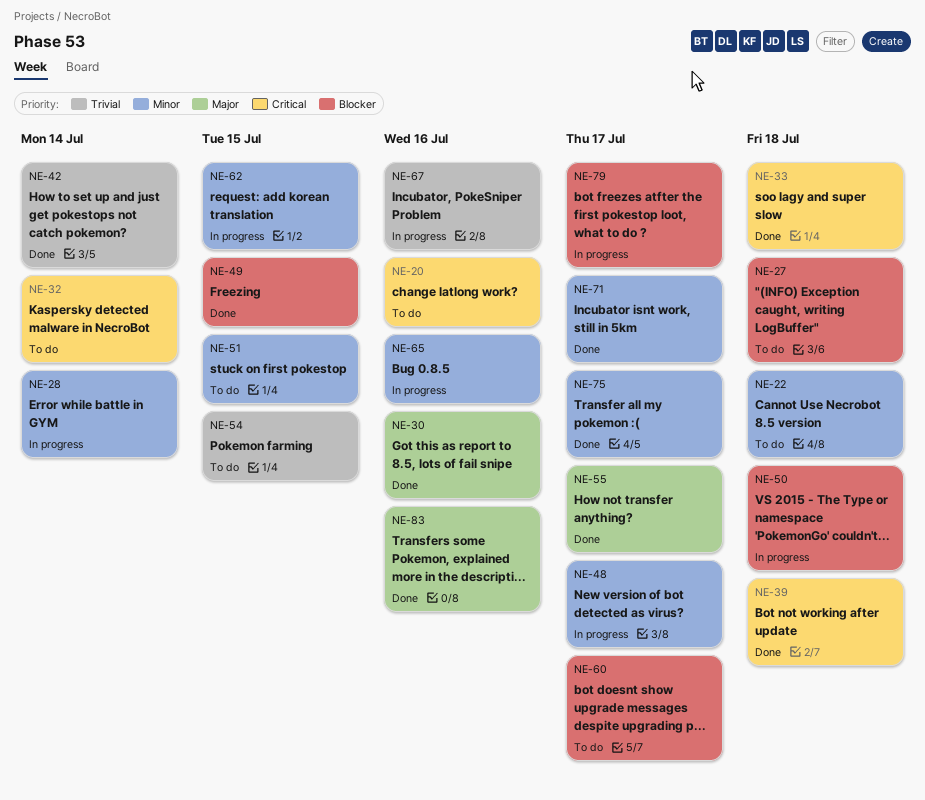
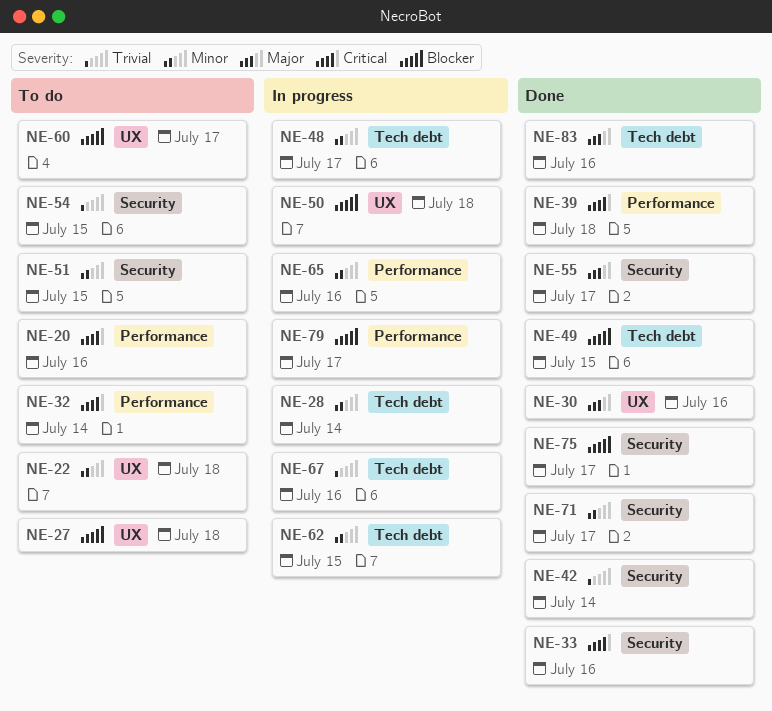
NE-33, due: Jul 18 -> Jul 16
NE-75, priority: Minor -> Blocker

